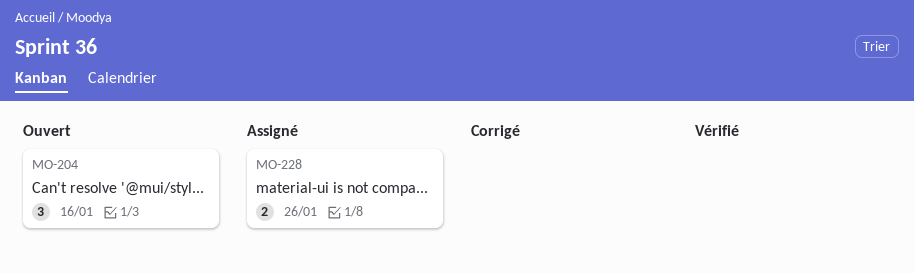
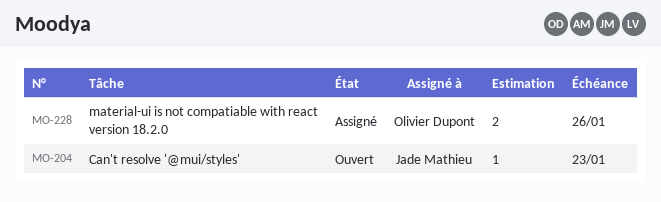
MO-204, estimate: 3 -> 1
MO-204, due: Jan 16 -> Jan 23

